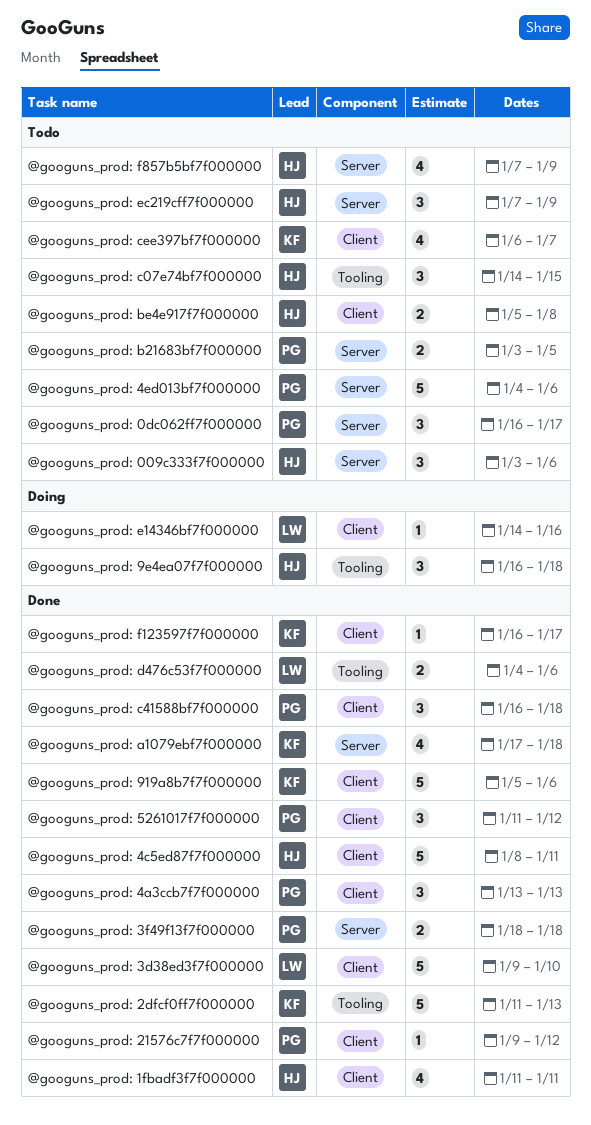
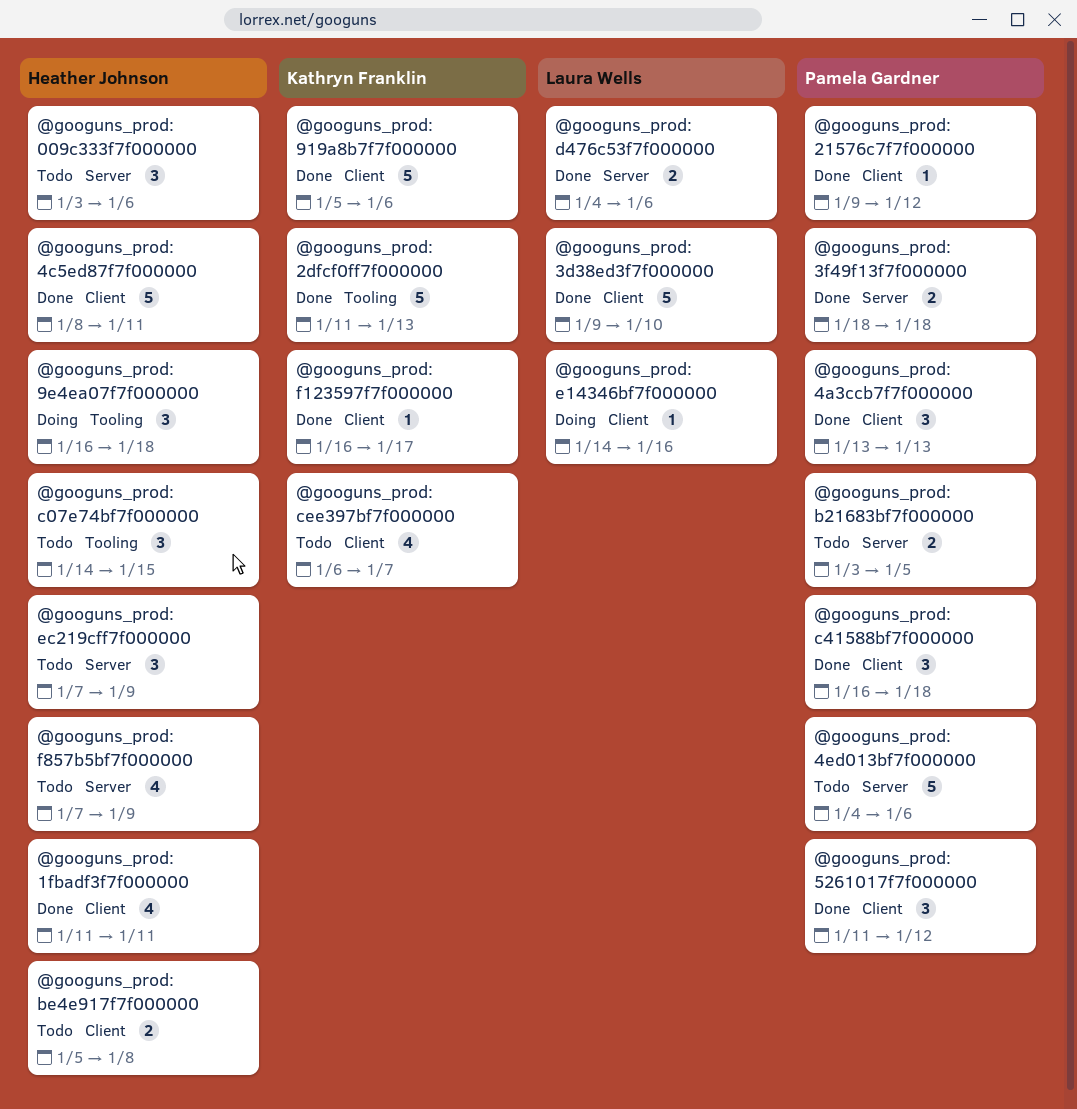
@googuns_prod: 0dc062ff7f000000: present -> none
@googuns_prod: a1079ebf7f000000: present -> none
@googuns_prod: d476c53f7f000000, label: Tooling -> Server

